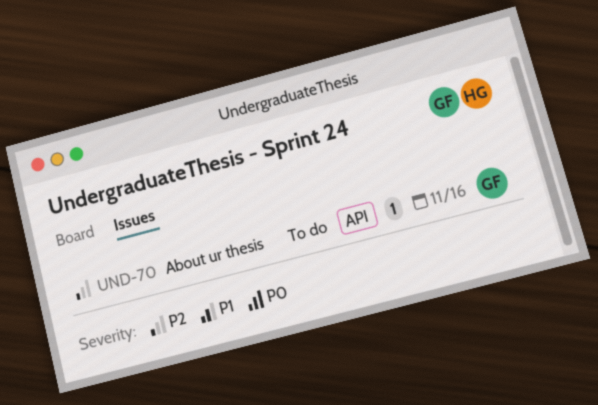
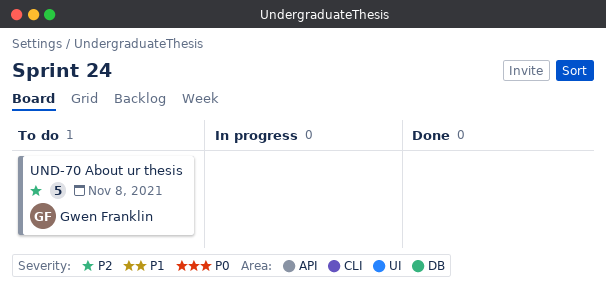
UND-70, estimate: 1 -> 5
UND-70, due: Nov 16 -> Nov 8

